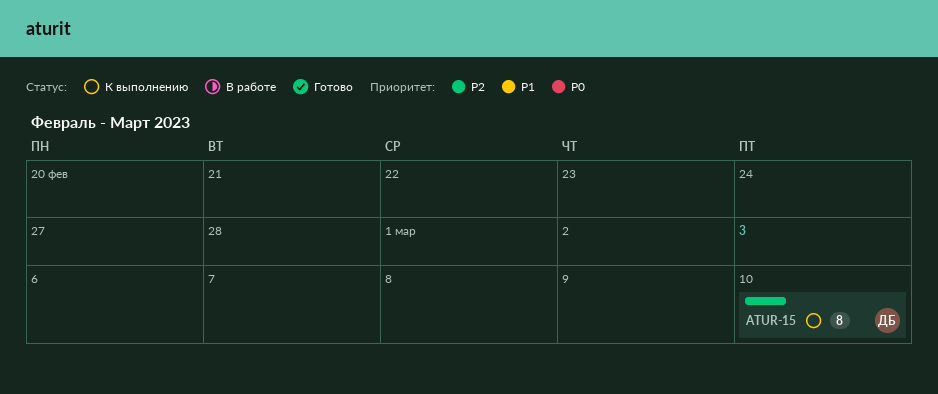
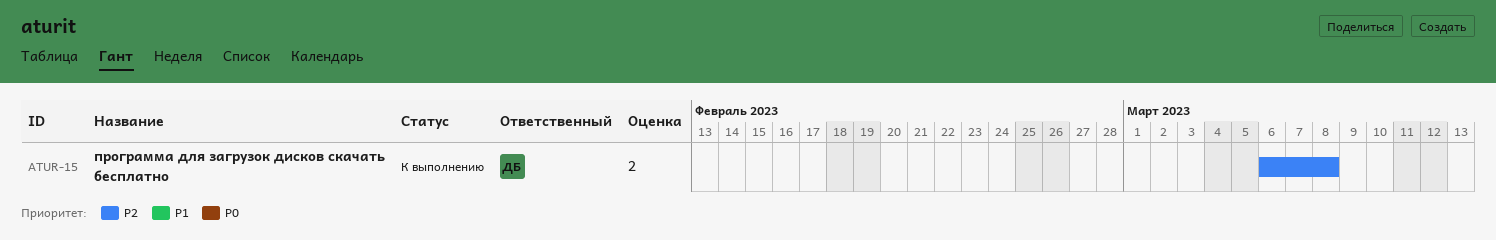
ATUR-15, estimate: 8 -> 2
ATUR-15, due: Mar 10 -> Mar 8

